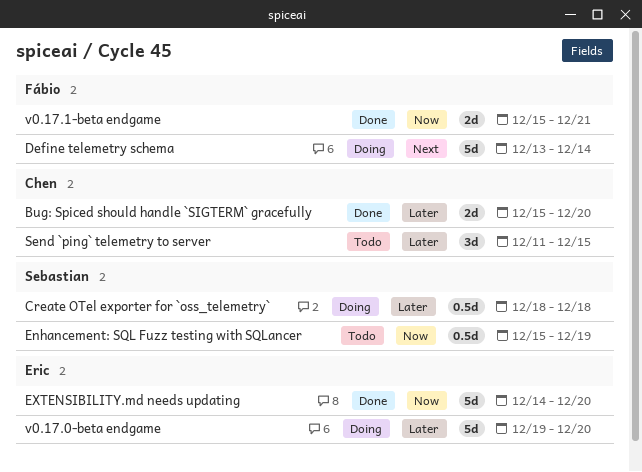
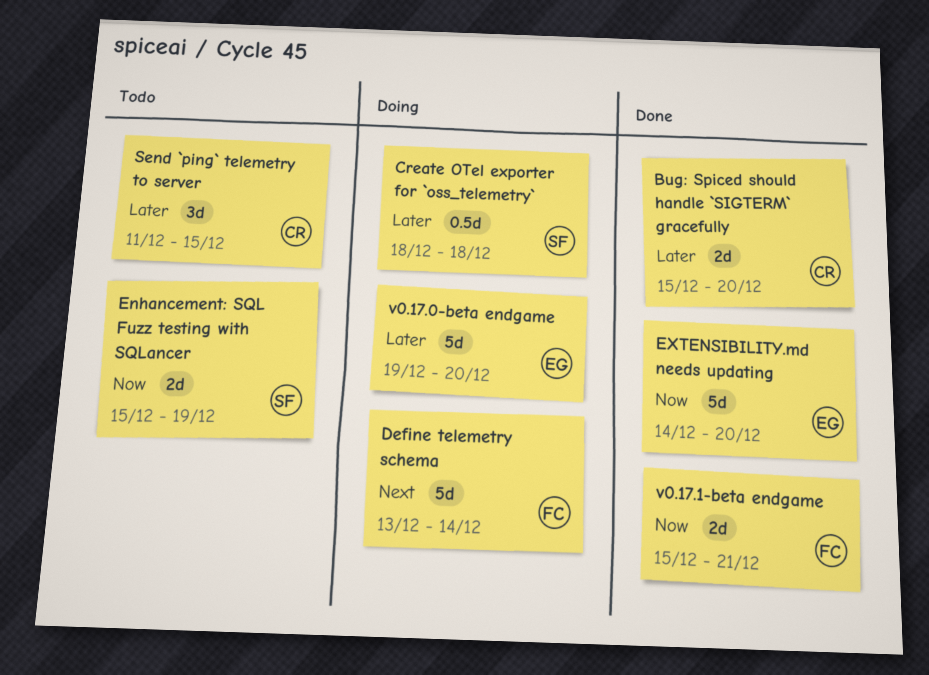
Enhancement: SQL Fuzz testing with SQLancer, estimate: 0.5d -> 2d

